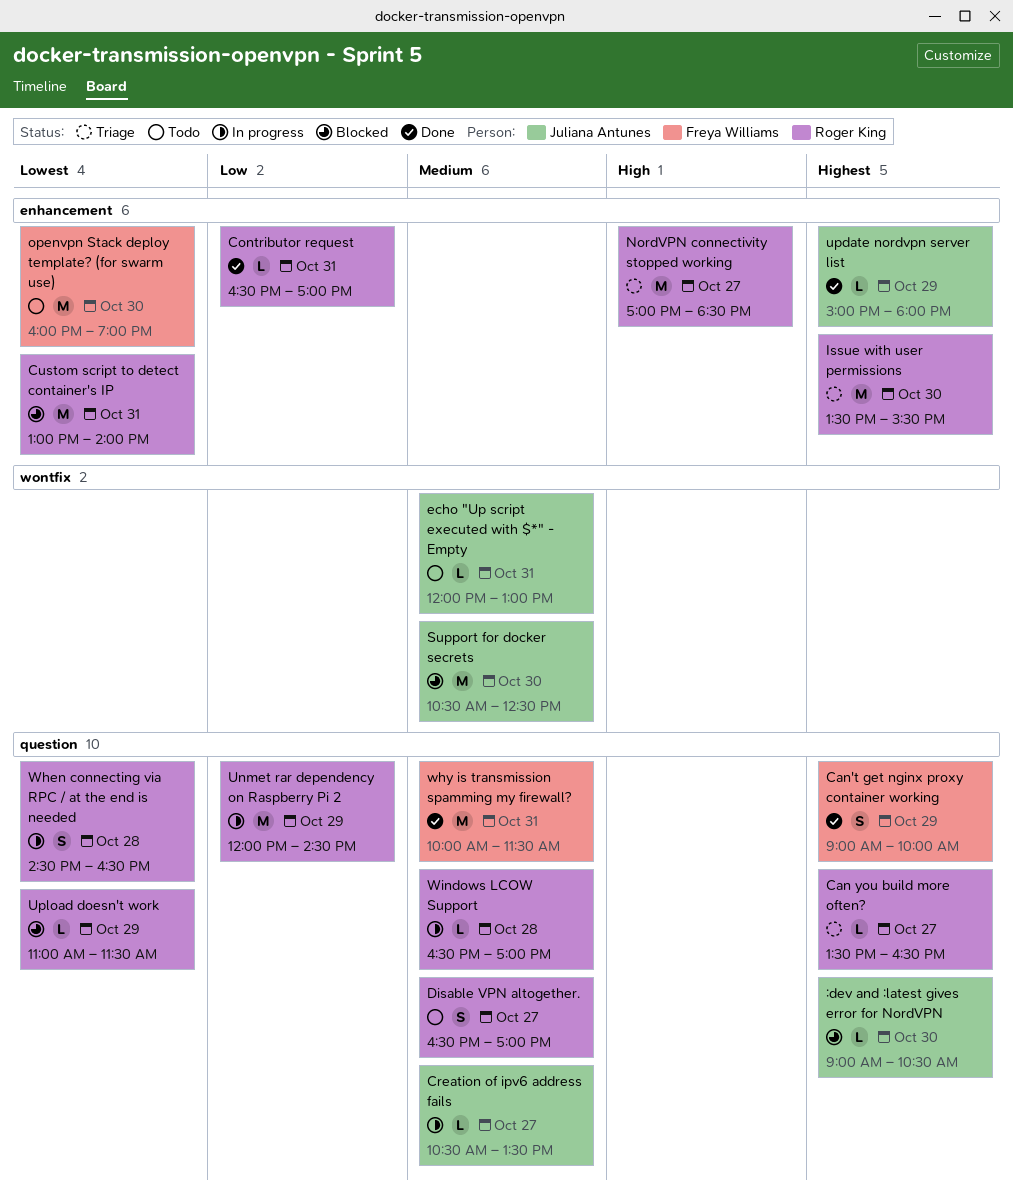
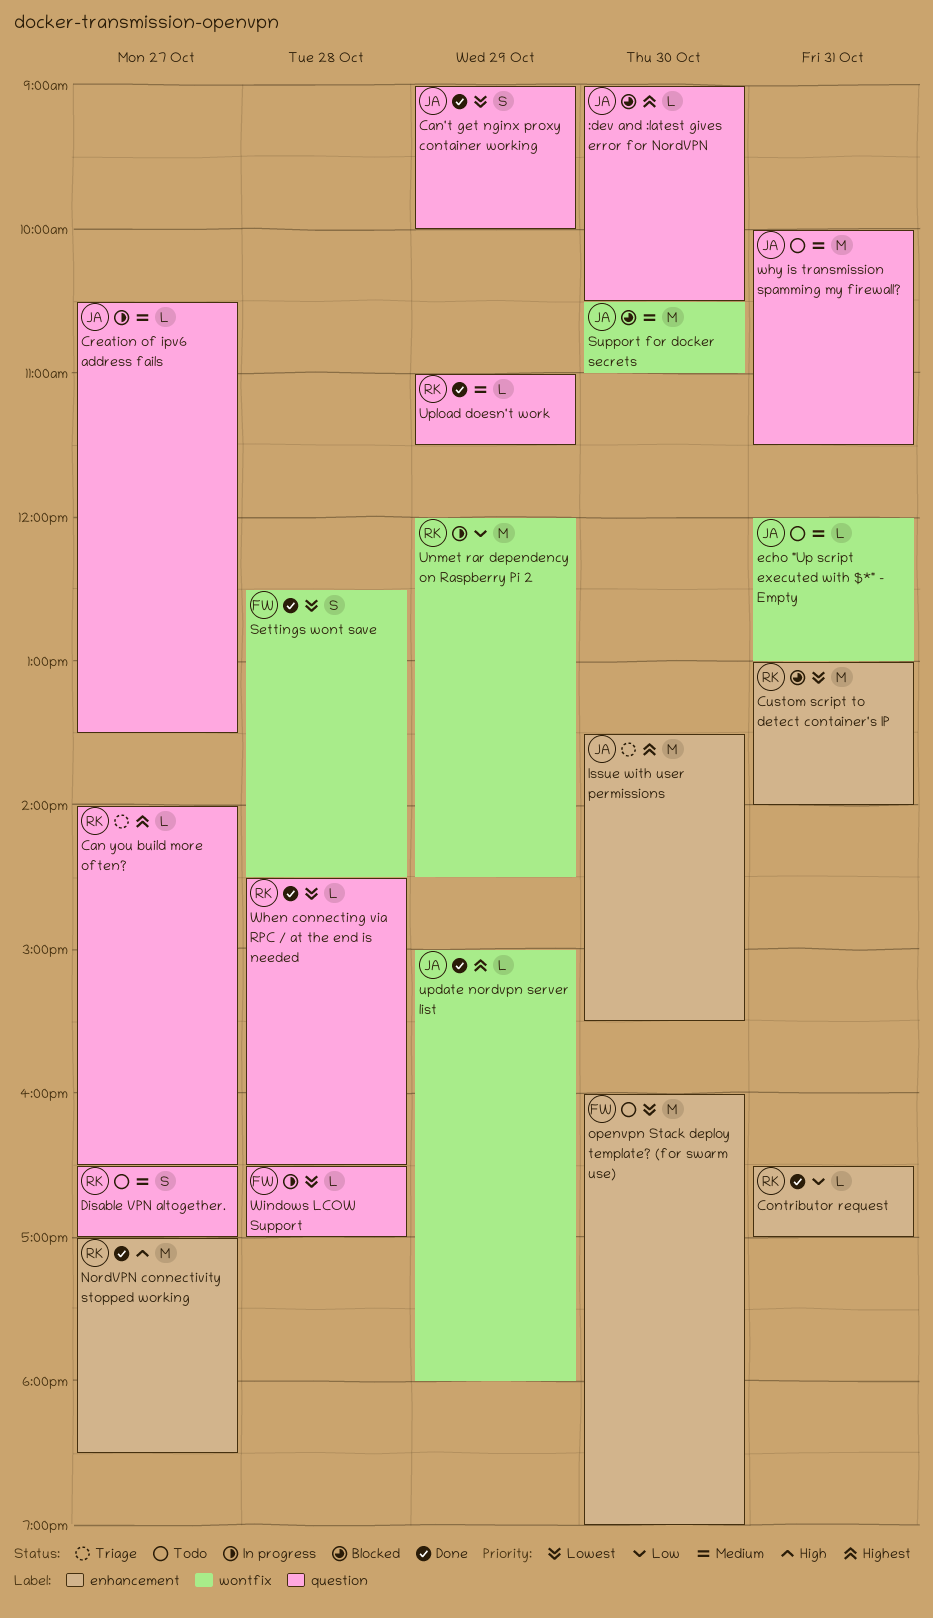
Can you build more often?, begins: 13:30 -> 14:00
Can't get nginx proxy container working, owner: Freya Williams -> Juliana Antunes
Can't get nginx proxy container working, priority: Highest -> Lowest
Issue with user permissions, owner: Roger King -> Juliana Antunes
NordVPN connectivity stopped working, status: Triage -> Done
Settings wont save: none -> present
Support for docker secrets, ends: 12:30 -> 11:00
Unmet rar dependency on Raspberry Pi 2, label: question -> wontfix
update nordvpn server list, label: enhancement -> wontfix
Upload doesn't work, status: Blocked -> Done
Upload doesn't work, priority: Lowest -> Medium
When connecting via RPC / at the end is needed, status: In progress -> Done
When connecting via RPC / at the end is needed, estimate: S -> L
why is transmission spamming my firewall?, status: Done -> Todo
why is transmission spamming my firewall?, owner: Freya Williams -> Juliana Antunes
Windows LCOW Support, owner: Roger King -> Freya Williams
Windows LCOW Support, priority: Medium -> Lowest

